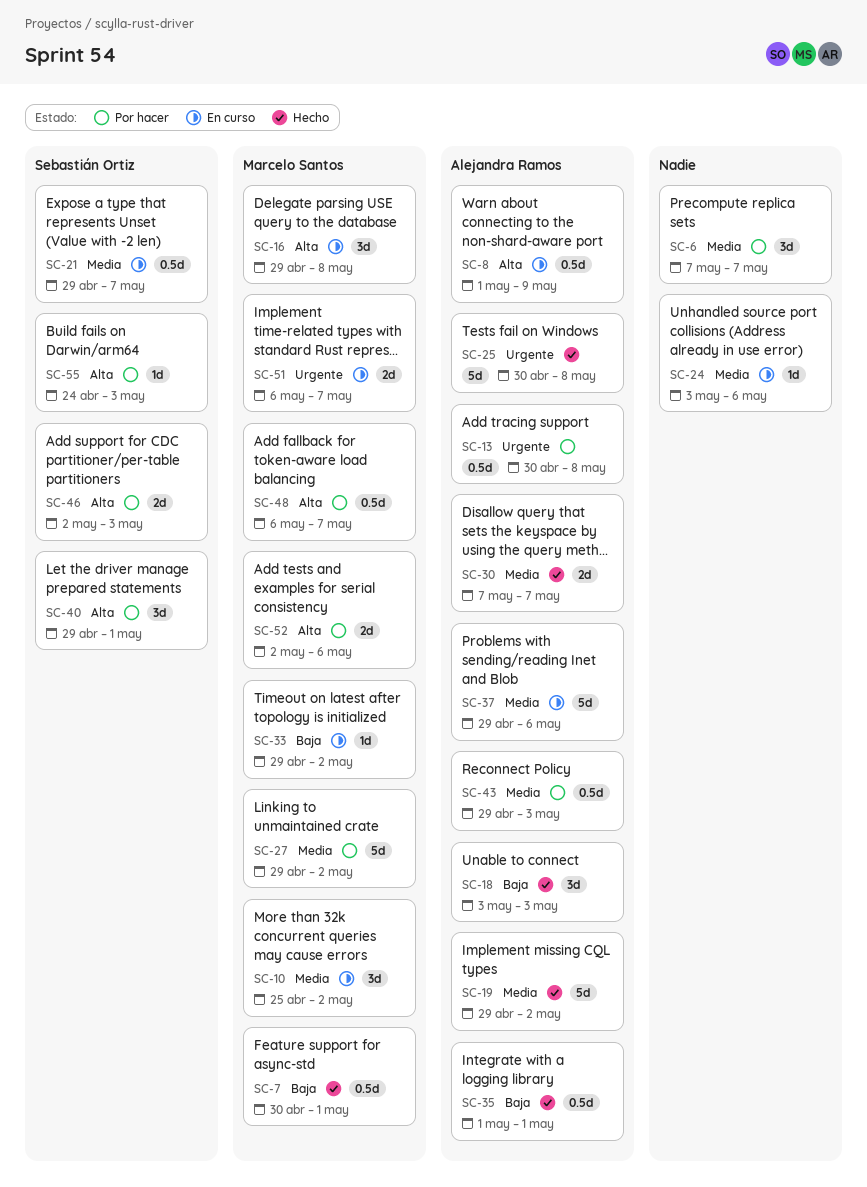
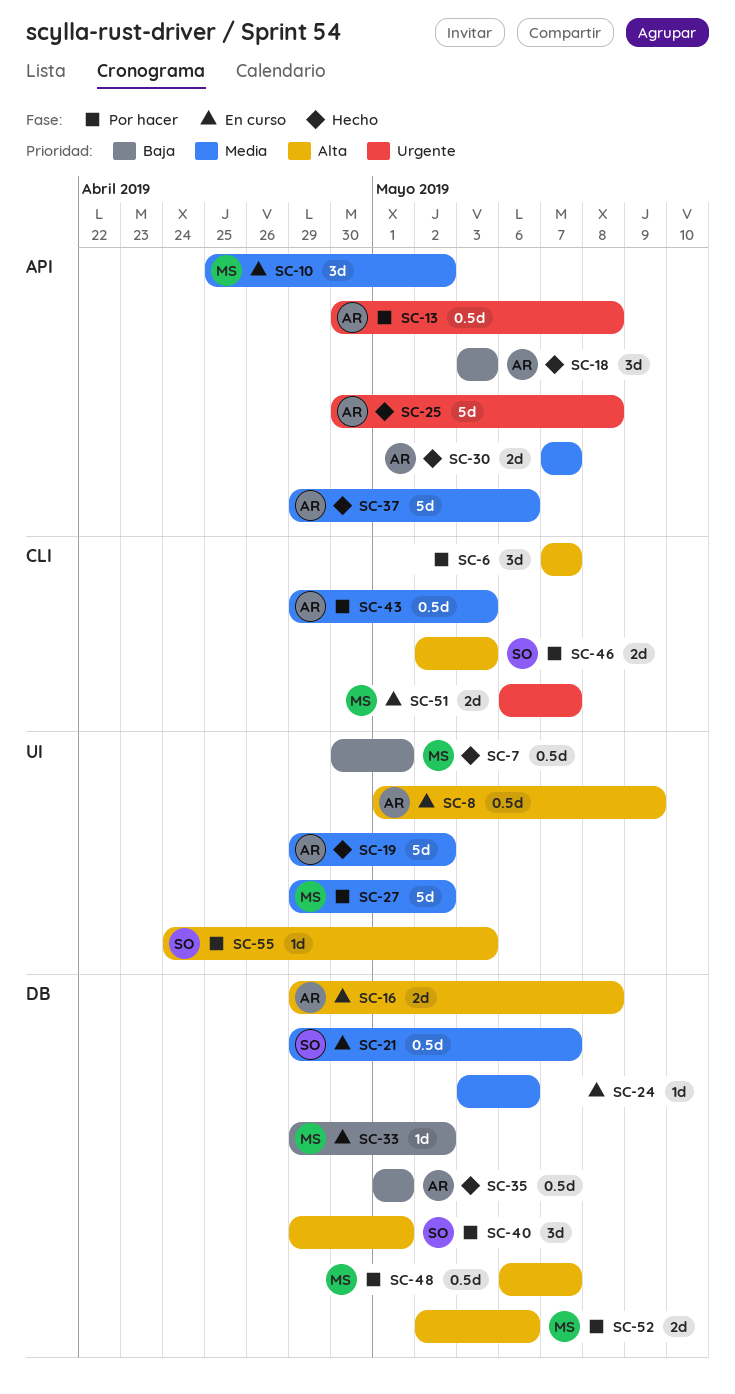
SC-6, priority: Media -> Alta
SC-16, owner: Marcelo Santos -> Alejandra Ramos
SC-16, estimate: 3d -> 2d
SC-37, status: En curso -> Hecho

